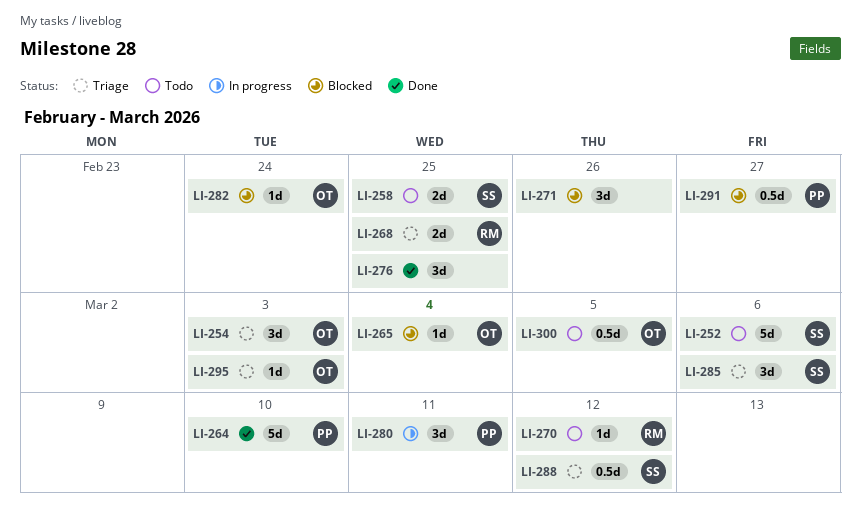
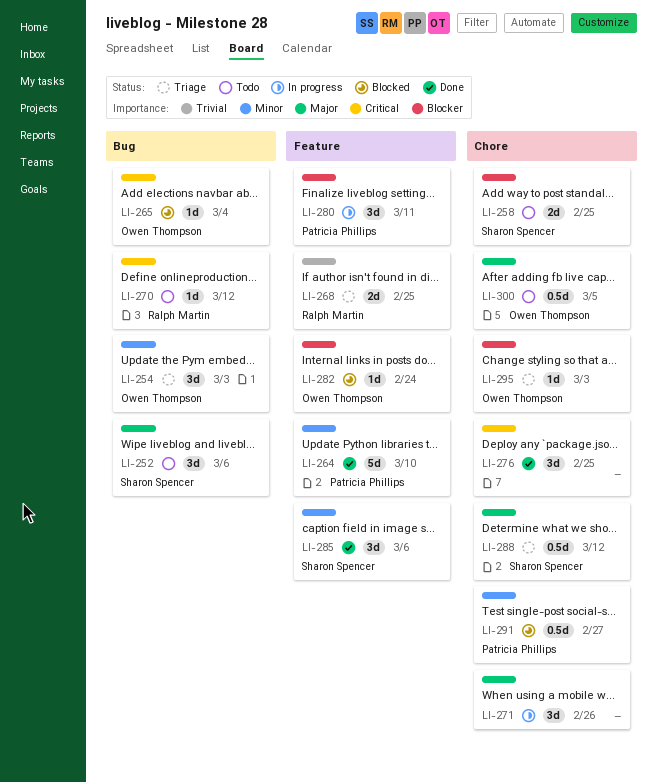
LI-252, estimate: 5d -> 3d
LI-271, status: Blocked -> In progress
LI-285, status: Triage -> Done

